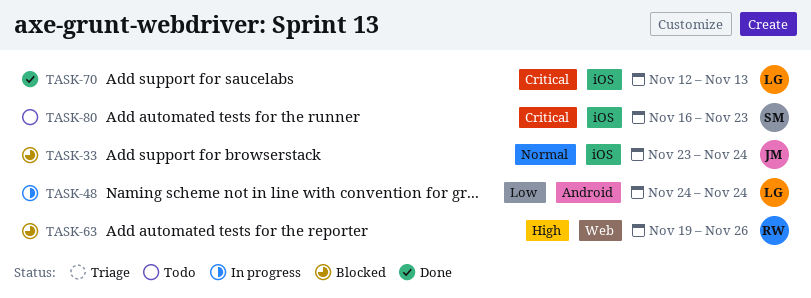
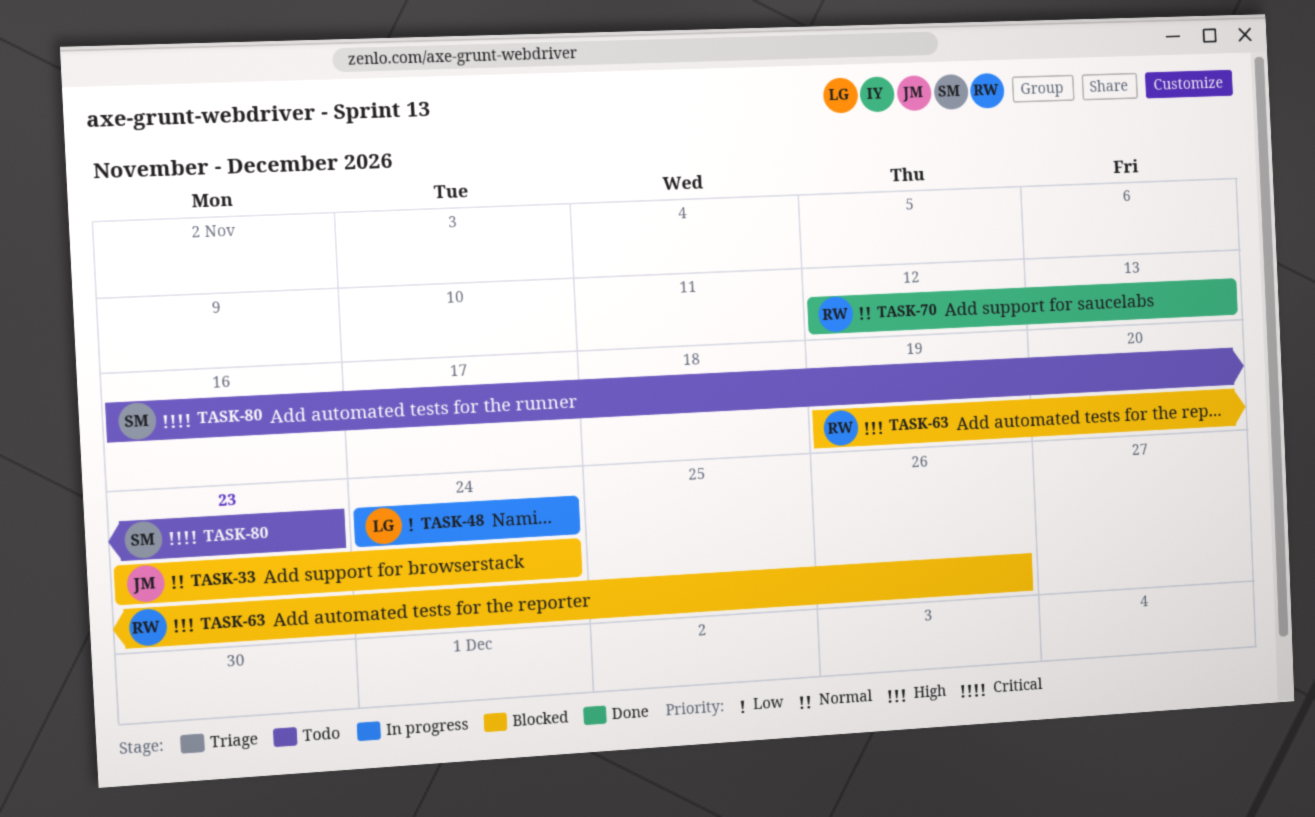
TASK-70, owner: LG -> RW
TASK-70, priority: Critical -> Normal

